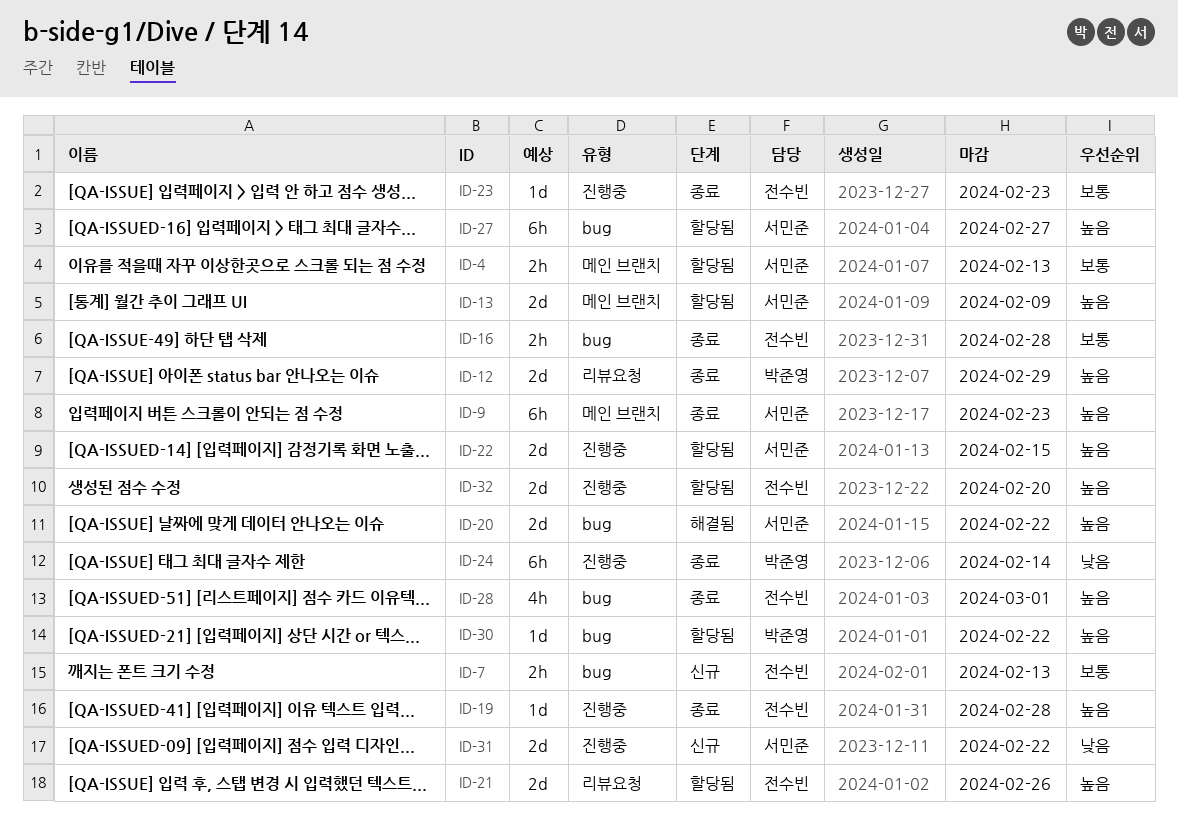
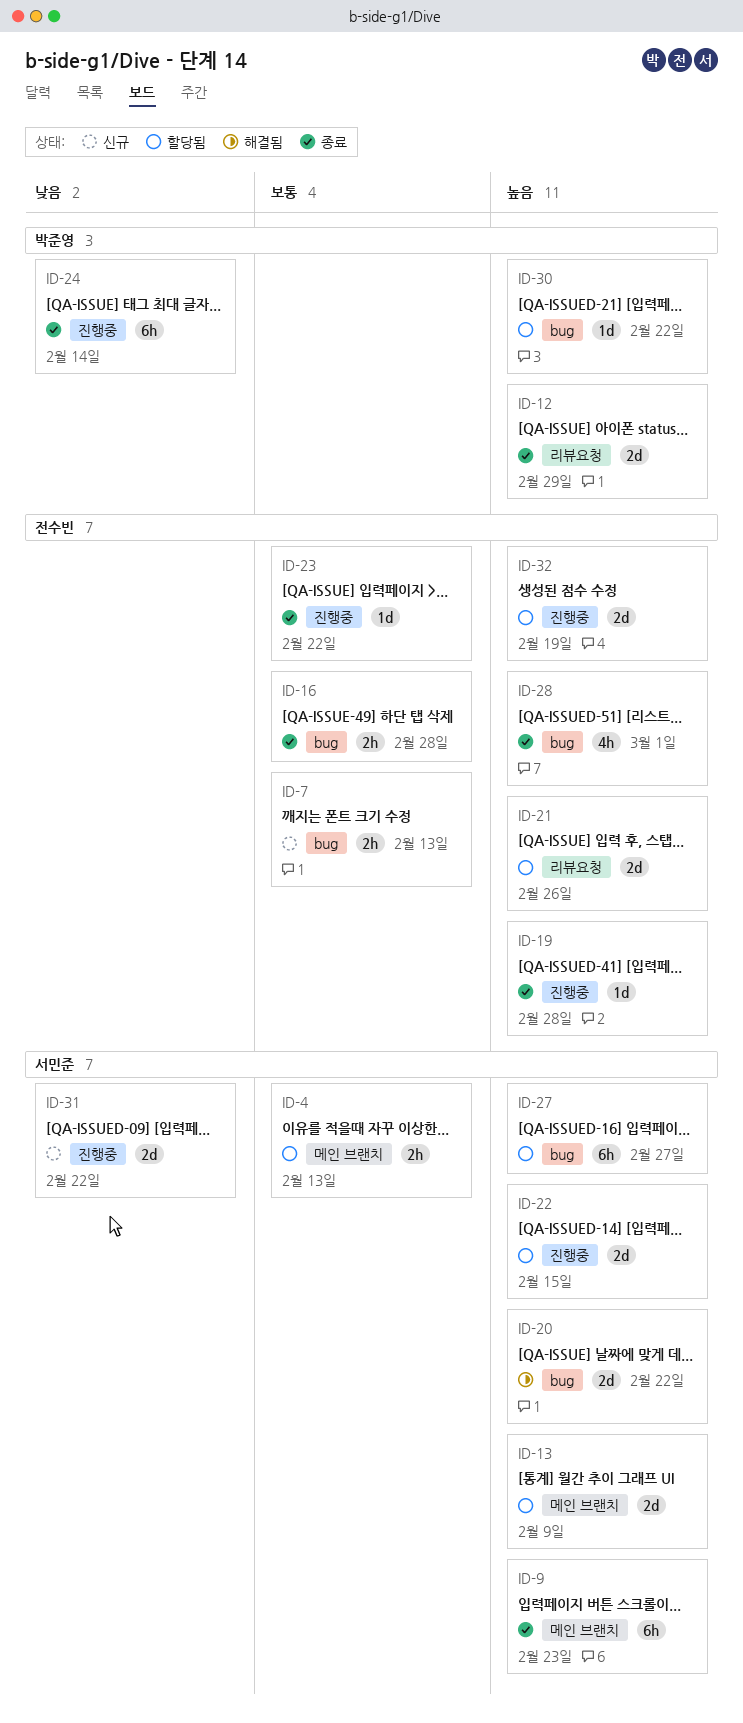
ID-23, due: Feb 23 -> Feb 22
ID-32, due: Feb 20 -> Feb 19

